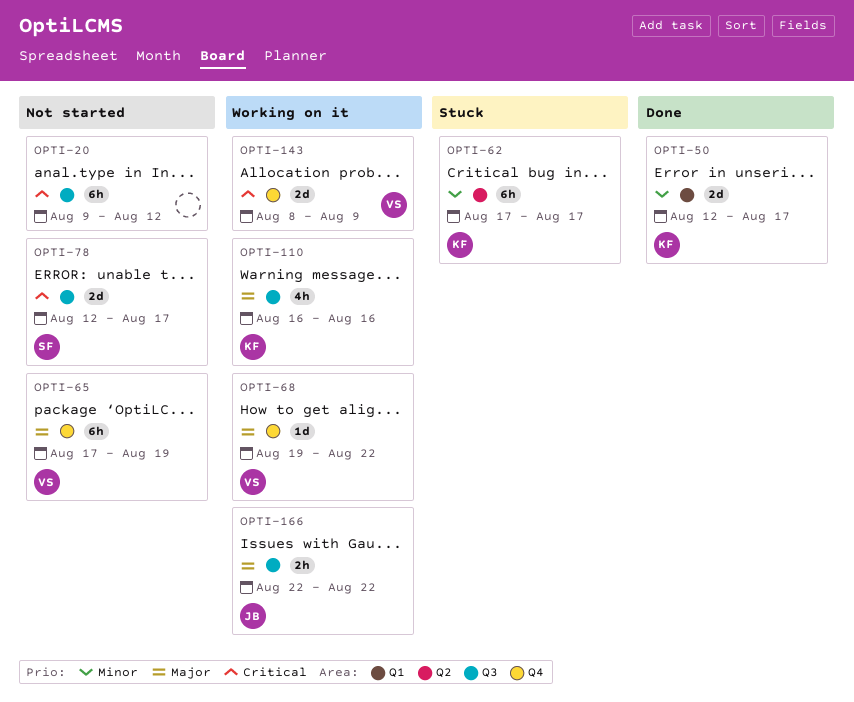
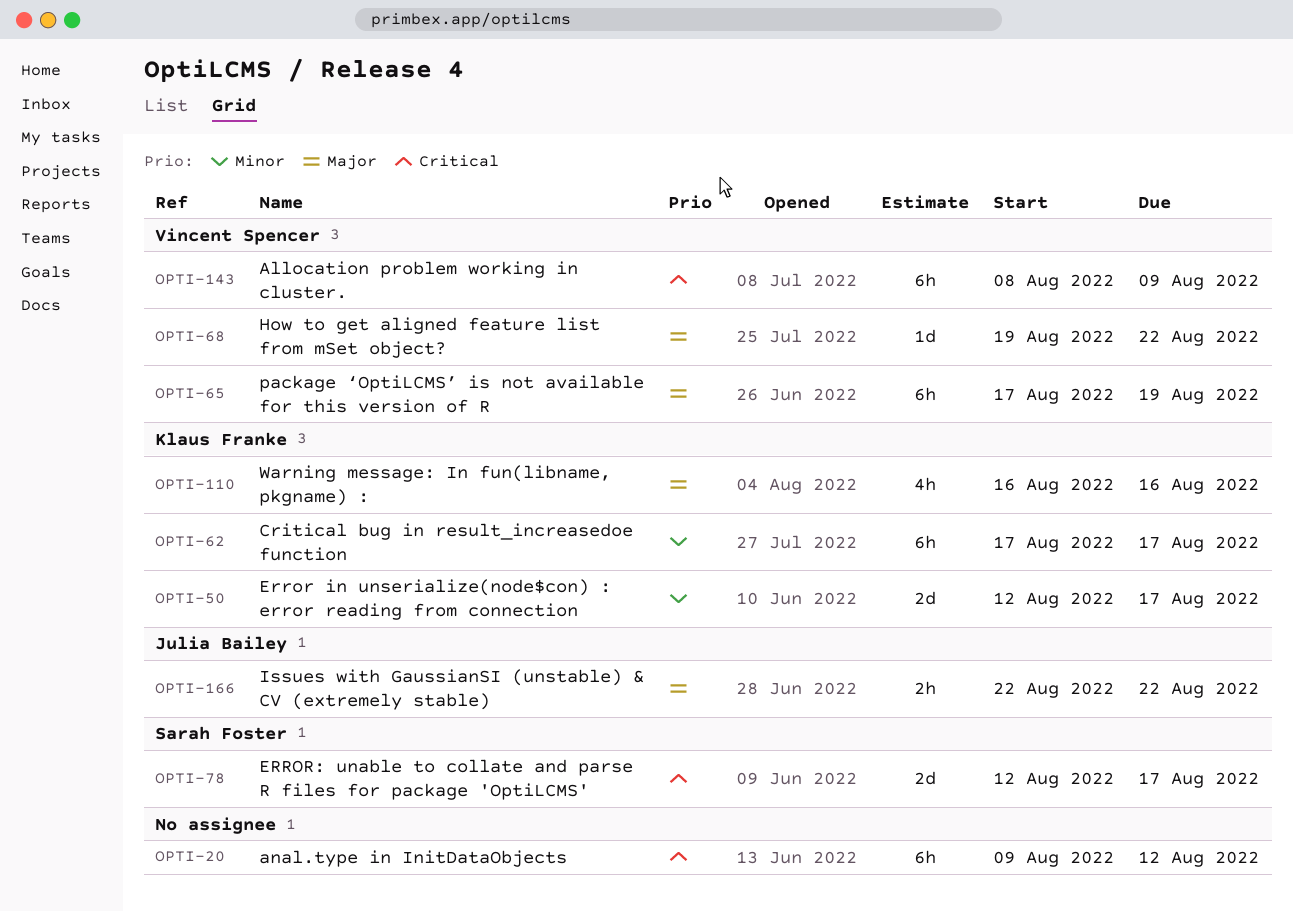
OPTI-143, estimate: 2d -> 6h

